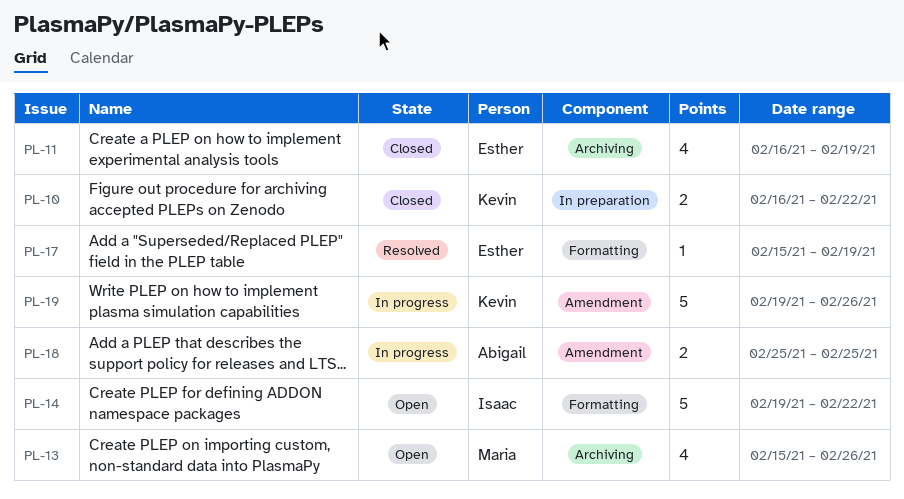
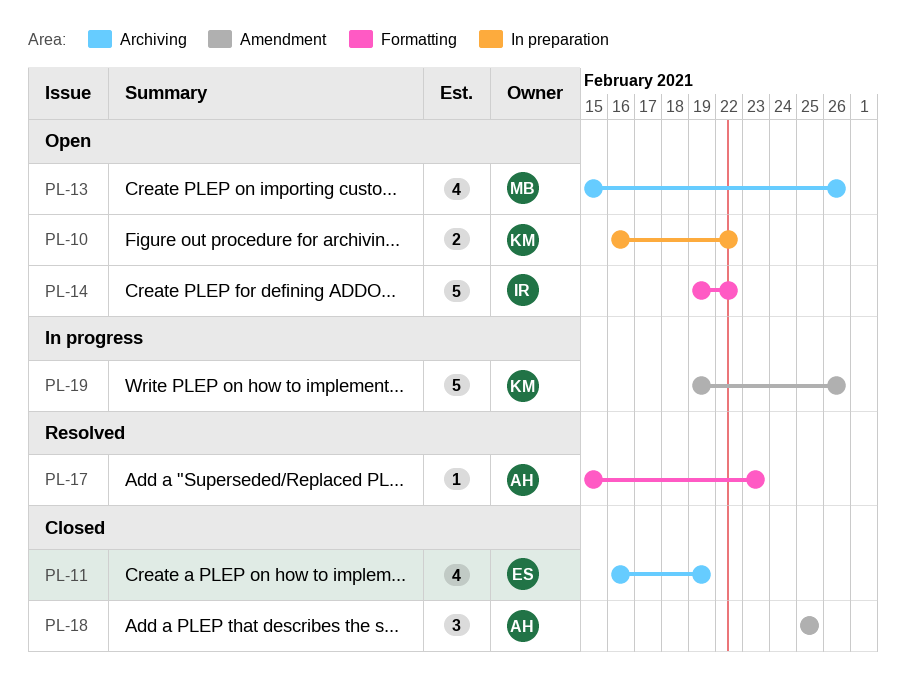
PL-10, status: Closed -> Open
PL-17, owner: Esther -> Abigail
PL-17, due: Feb 19 -> Feb 23
PL-18, status: In progress -> Closed
PL-18, estimate: 2 -> 3

